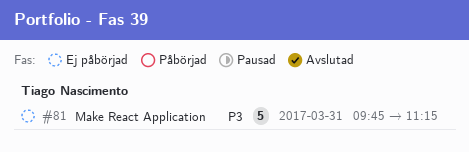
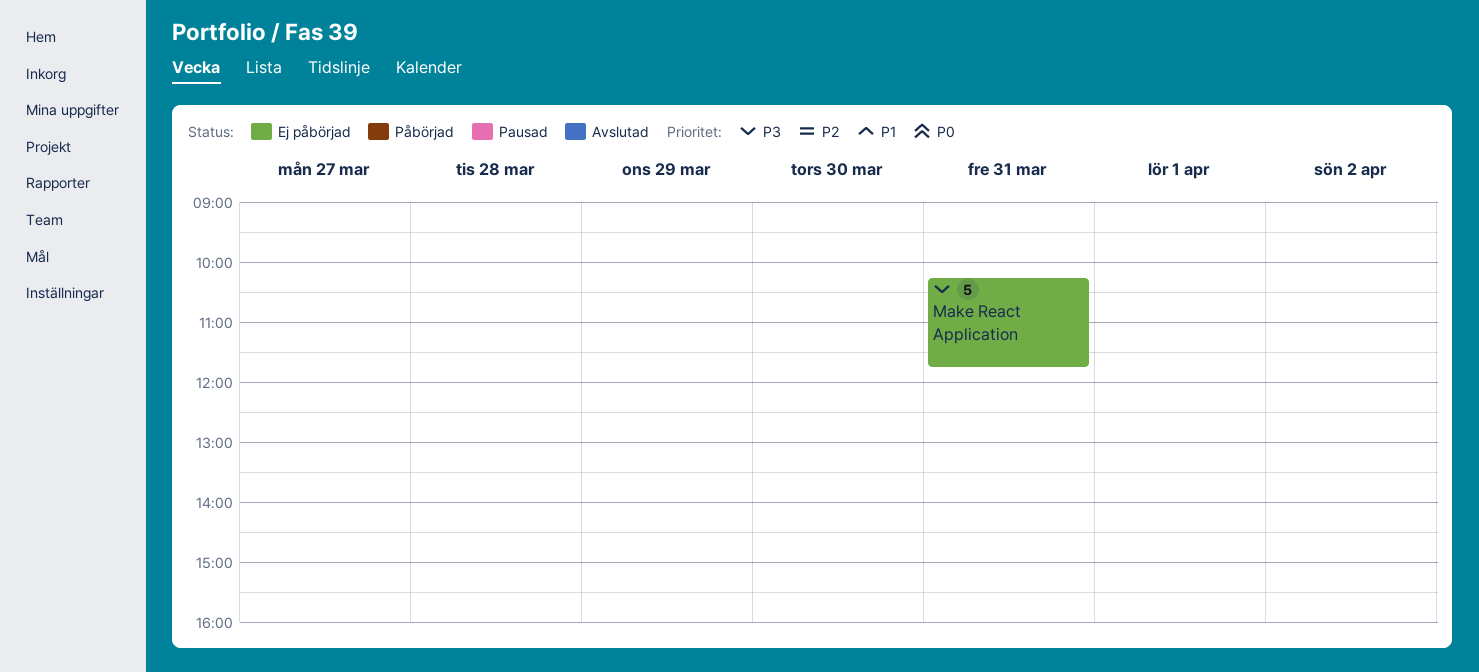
Make React Application, begins: 09:45 -> 10:15
Make React Application, ends: 11:15 -> 11:45

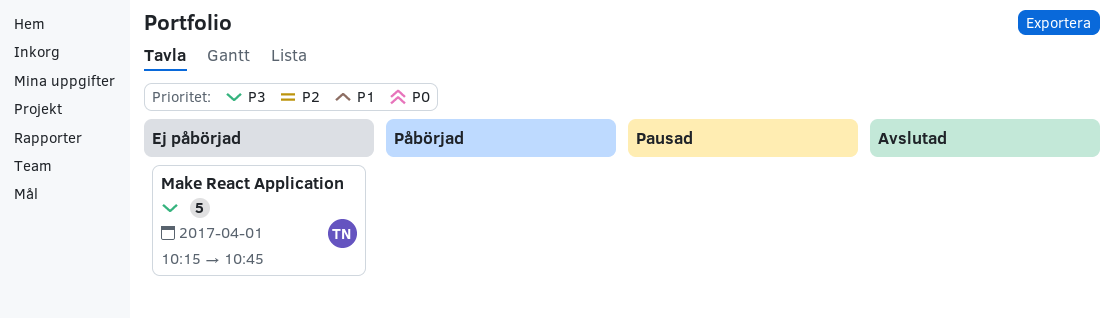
Make React Application, day: Mar 31 -> Apr 1
Make React Application, ends: 11:45 -> 10:45

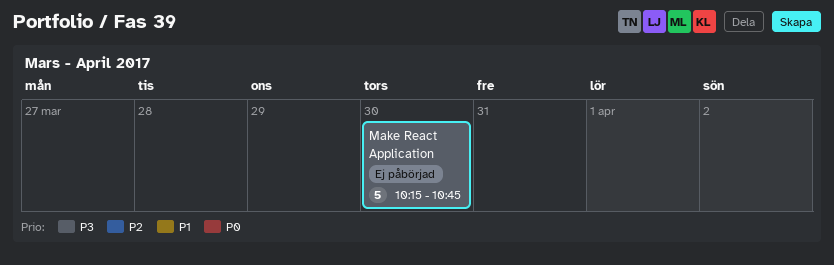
Make React Application, day: Apr 1 -> Mar 30

